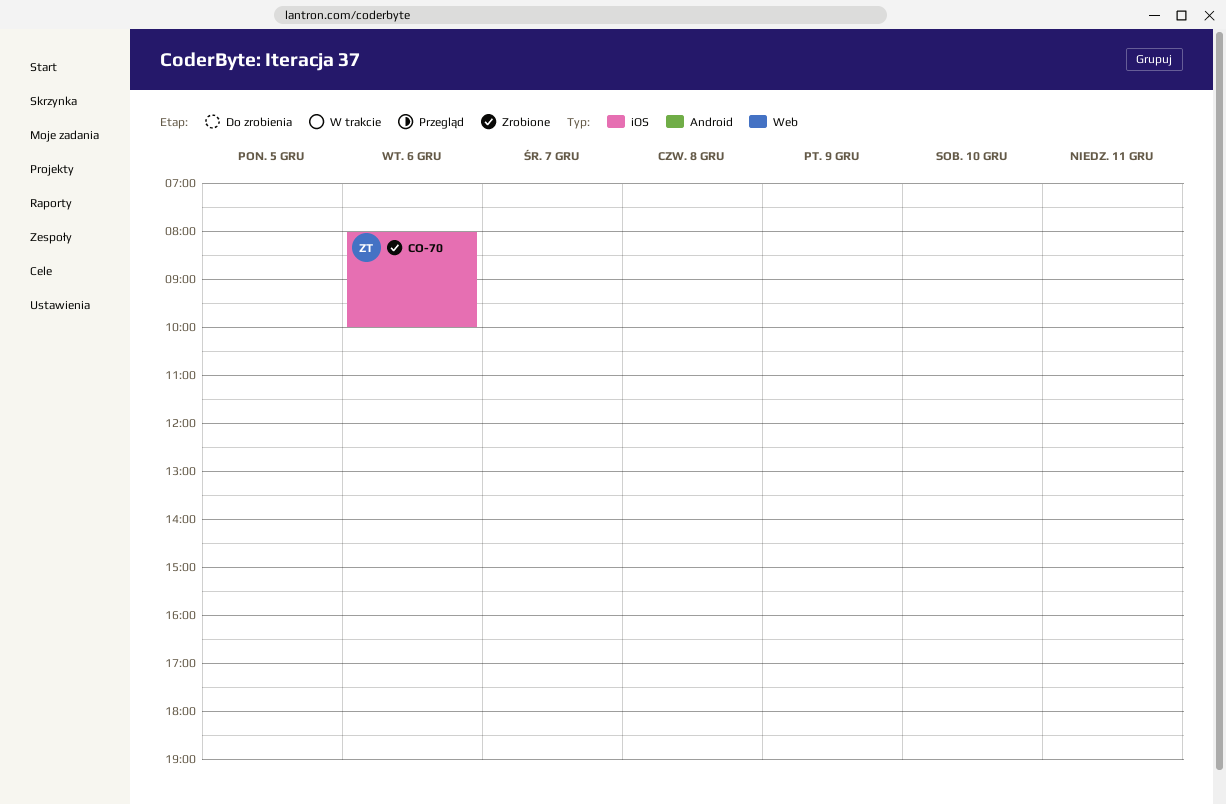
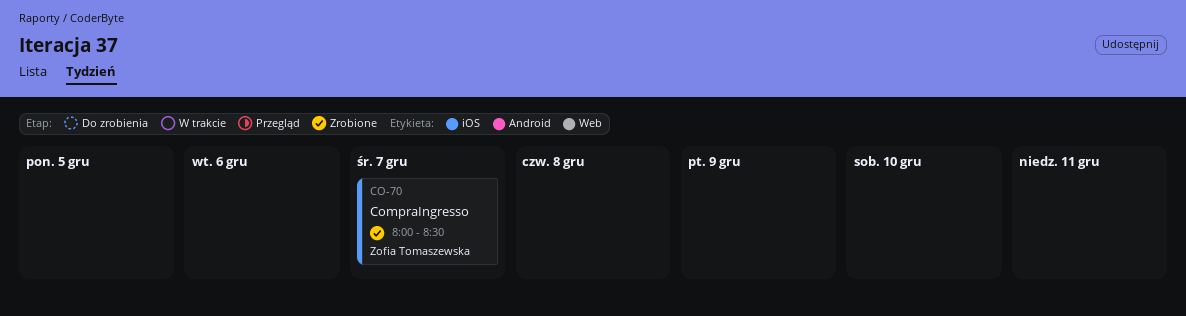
CO-70, day: Dec 6 -> Dec 7
CO-70, ends: 10:00 -> 08:30

